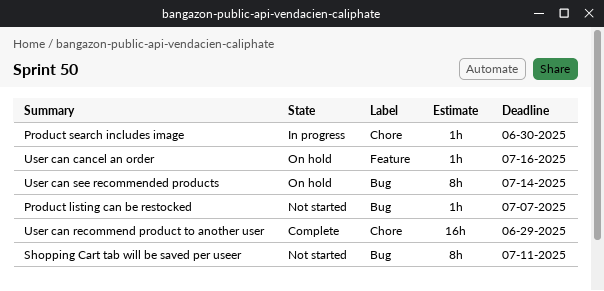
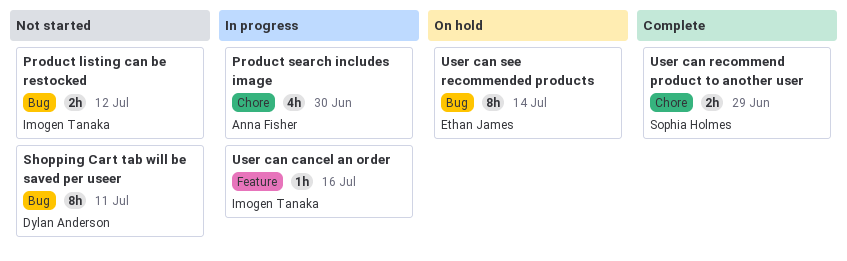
Product listing can be restocked, estimate: 1h -> 2h
Product listing can be restocked, due: Jul 7 -> Jul 12
Product search includes image, estimate: 1h -> 4h
User can cancel an order, status: On hold -> In progress
User can recommend product to another user, estimate: 16h -> 2h

